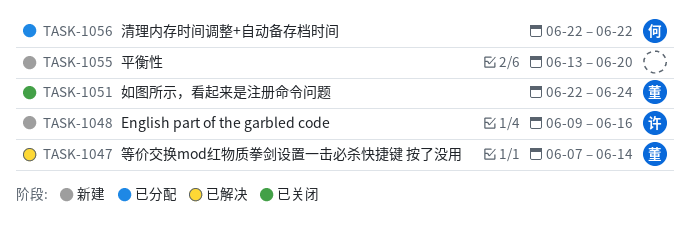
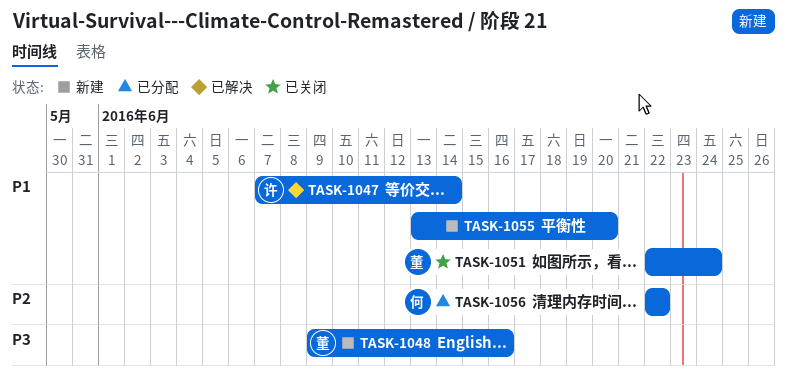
TASK-1047, owner: 董 -> 许
TASK-1048, owner: 许 -> 董

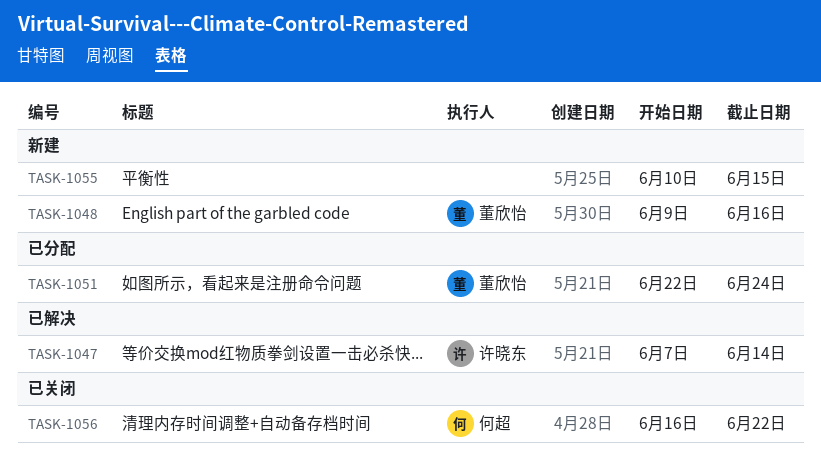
TASK-1051, status: 已关闭 -> 已分配
TASK-1055, start: Jun 13 -> Jun 10
TASK-1055, due: Jun 20 -> Jun 15
TASK-1056, status: 已分配 -> 已关闭
TASK-1056, start: Jun 22 -> Jun 16

